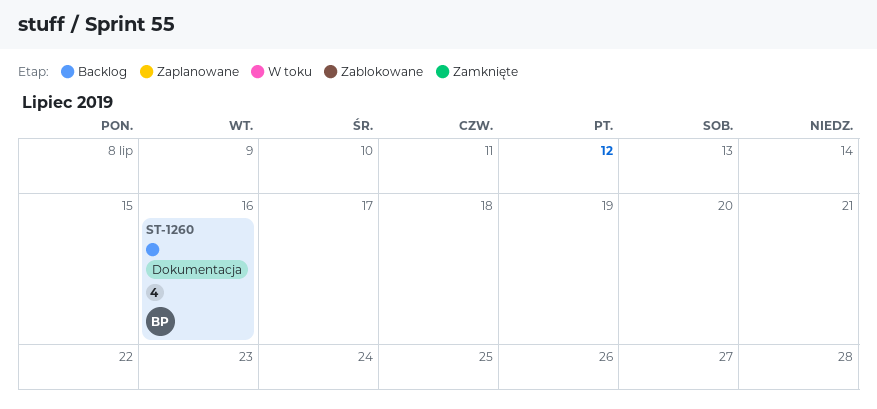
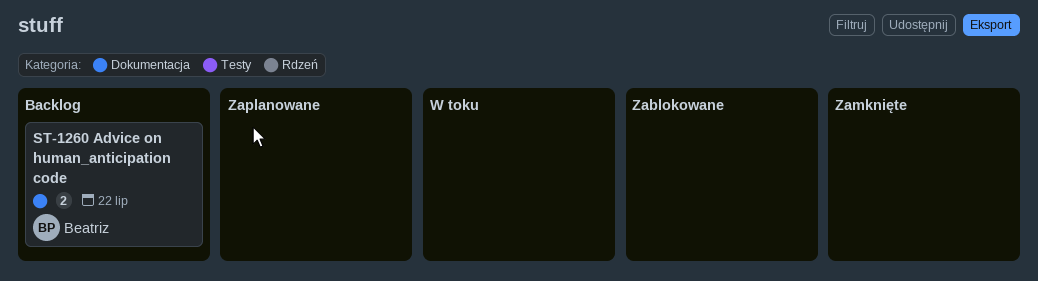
ST-1260, estimate: 4 -> 2
ST-1260, due: Jul 16 -> Jul 22

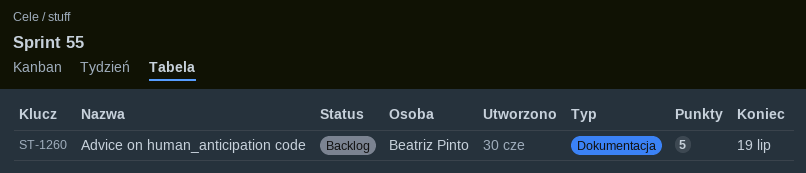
ST-1260, estimate: 2 -> 5
ST-1260, due: Jul 22 -> Jul 19

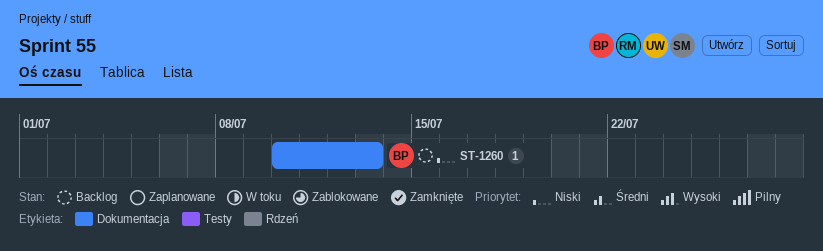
ST-1260, estimate: 5 -> 1
ST-1260, due: Jul 19 -> Jul 13

